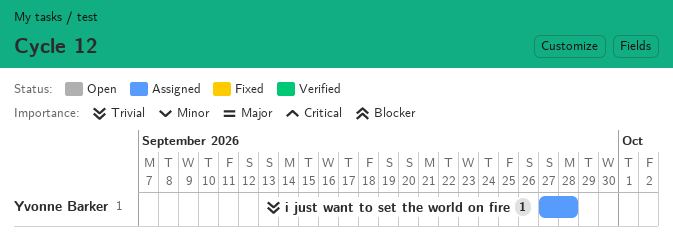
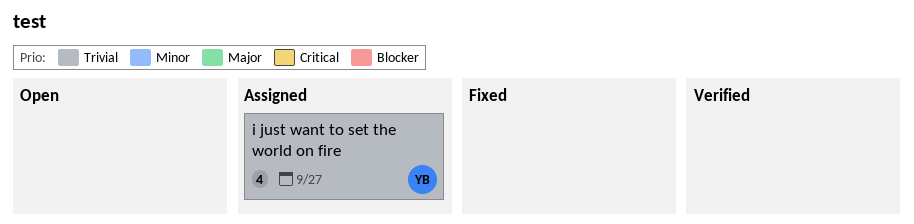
i just want to set the world on fire, estimate: 1 -> 4
i just want to set the world on fire, due: Sep 28 -> Sep 27

